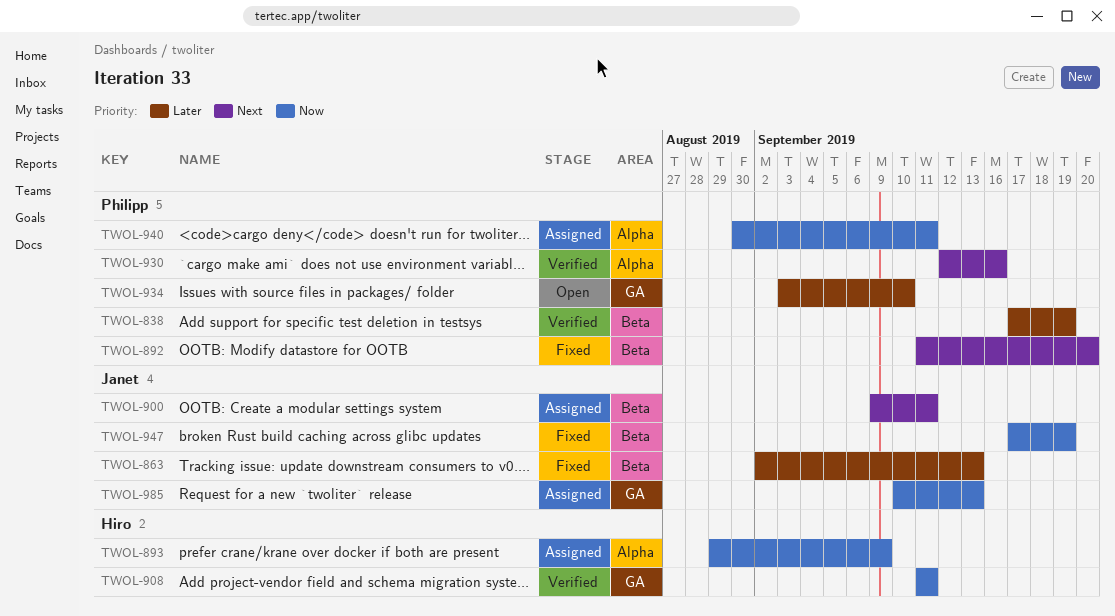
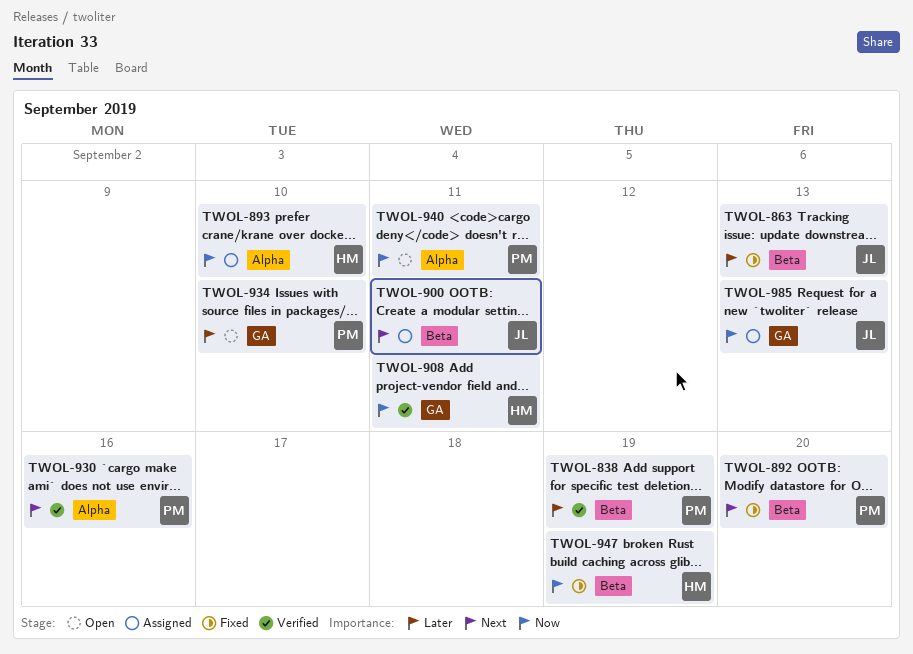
TWOL-893, due: Sep 9 -> Sep 10
TWOL-940, status: Assigned -> Open
TWOL-947, owner: Janet -> Hiro

